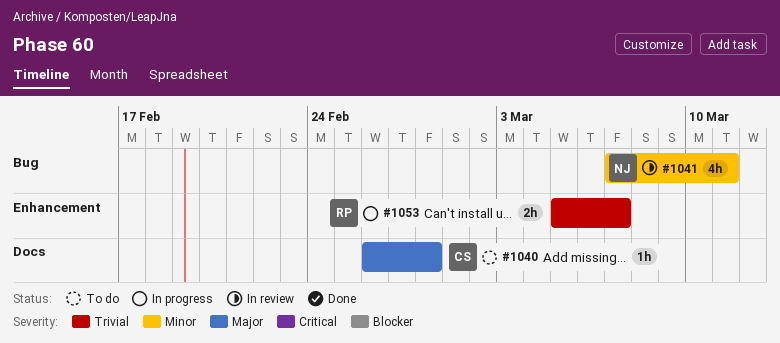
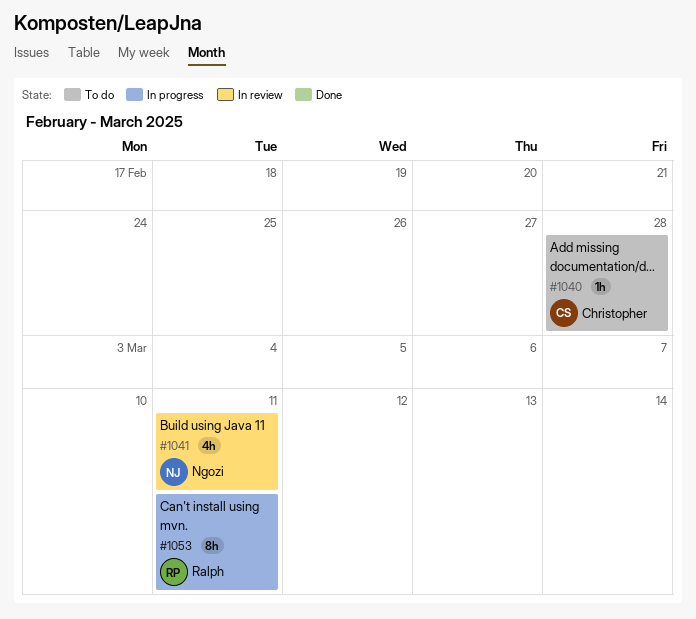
#1053, estimate: 2h -> 8h
#1053, due: Mar 7 -> Mar 11

